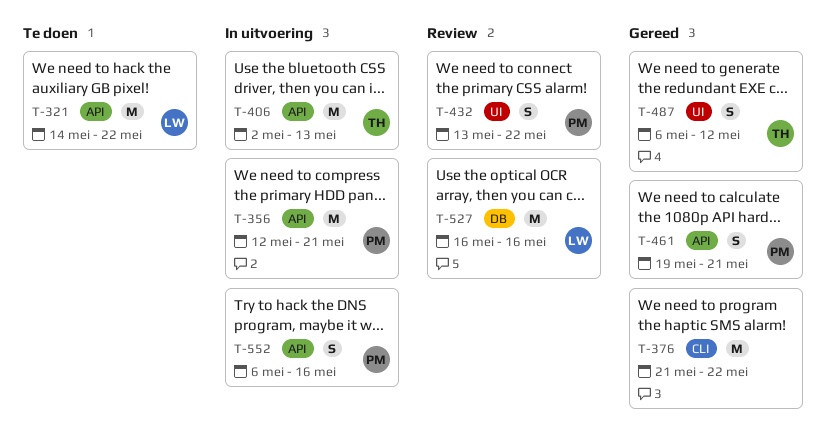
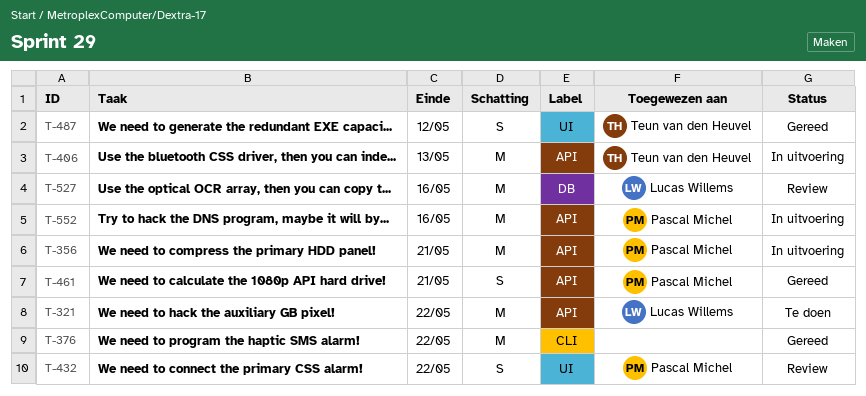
T-552, estimate: S -> M

